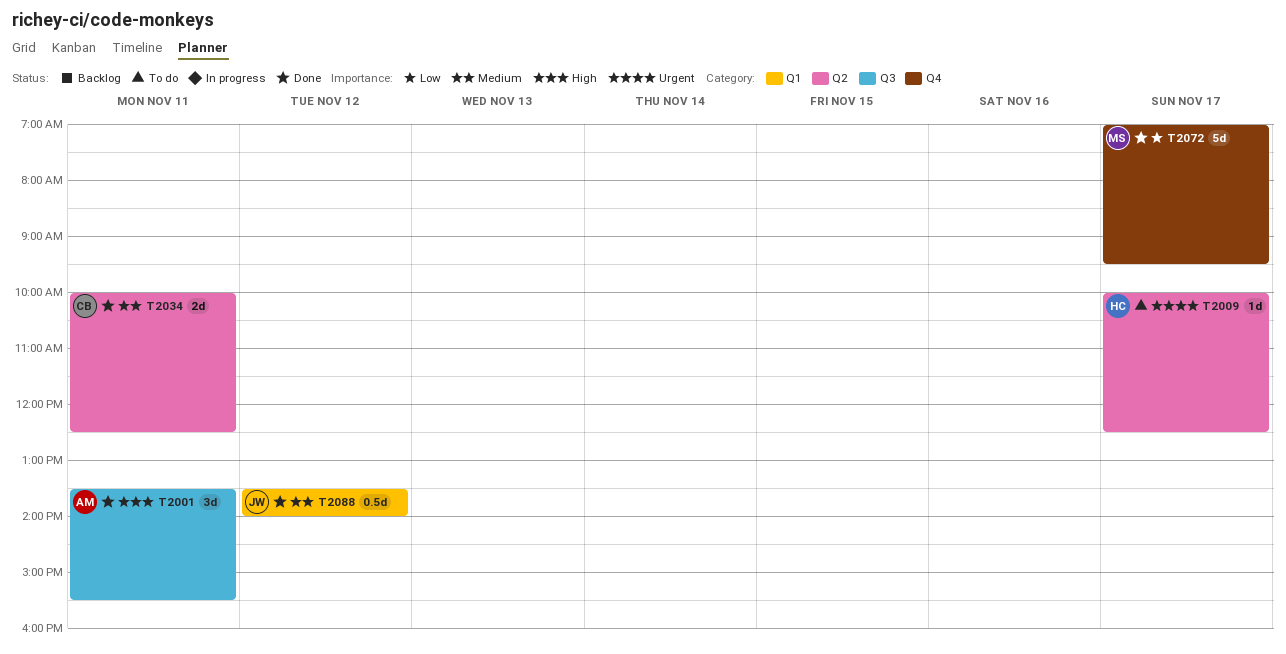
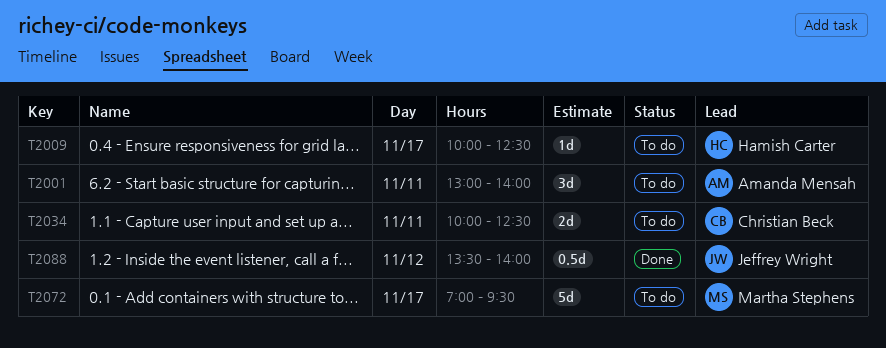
T2001, status: Done -> To do
T2001, begins: 13:30 -> 13:00
T2001, ends: 15:30 -> 14:00
T2034, status: Done -> To do
T2072, status: Done -> To do

